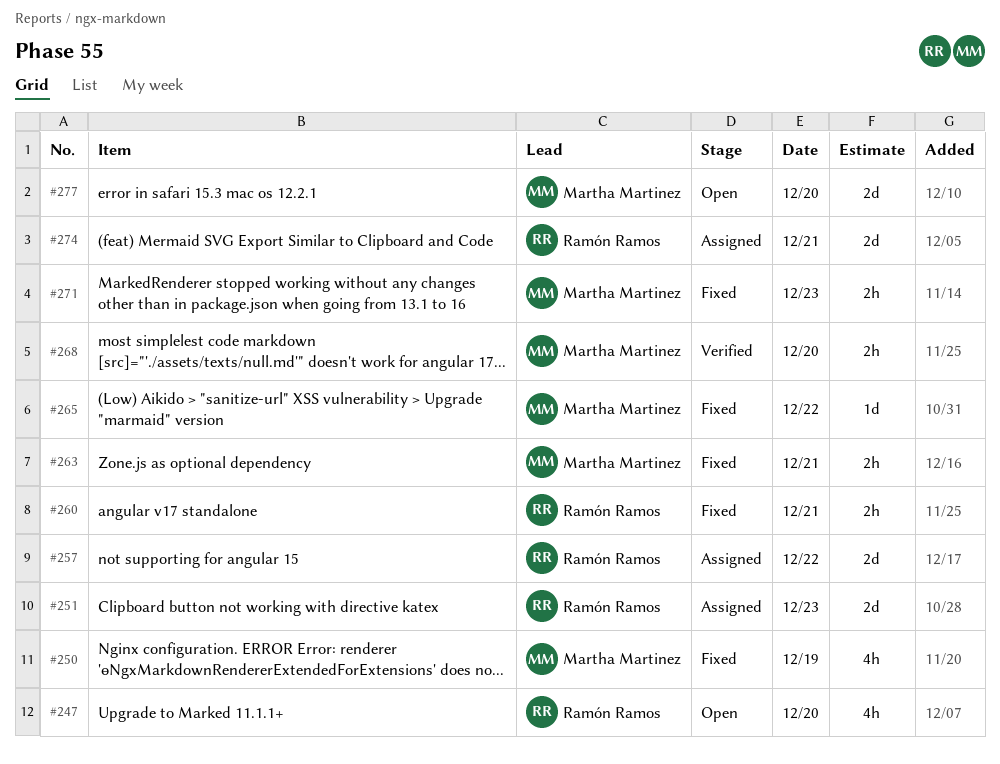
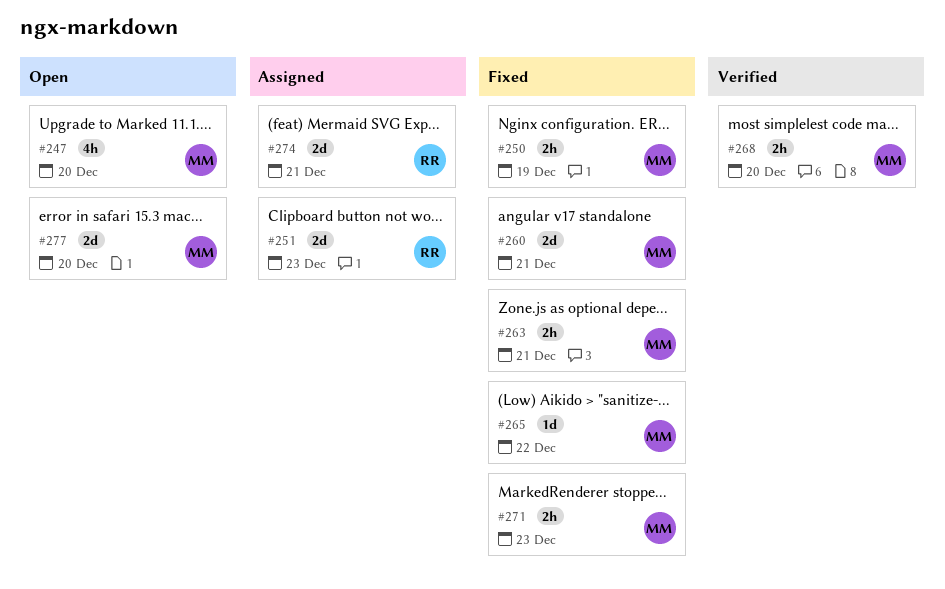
#247, owner: Ramón Ramos -> Martha Martinez
#250, estimate: 4h -> 2h
#257: present -> none
#260, owner: Ramón Ramos -> Martha Martinez
#260, estimate: 2h -> 2d

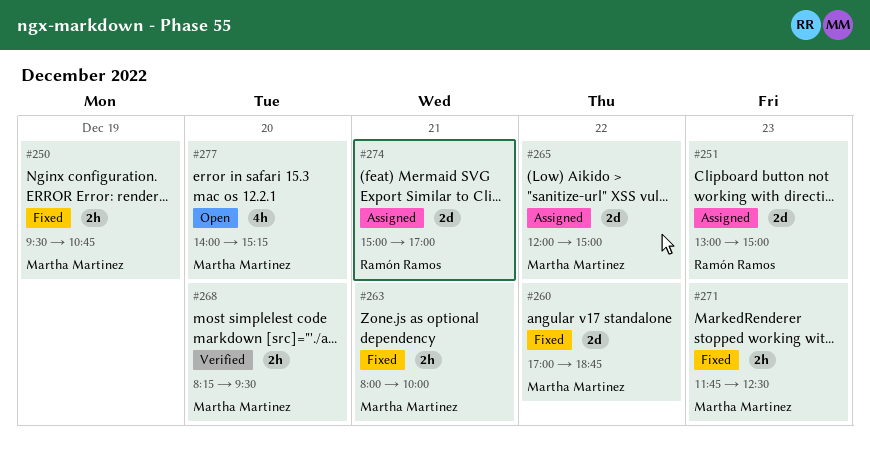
#247: present -> none
#260, day: Dec 21 -> Dec 22
#265, status: Fixed -> Assigned
#265, estimate: 1d -> 2d
#277, estimate: 2d -> 4h

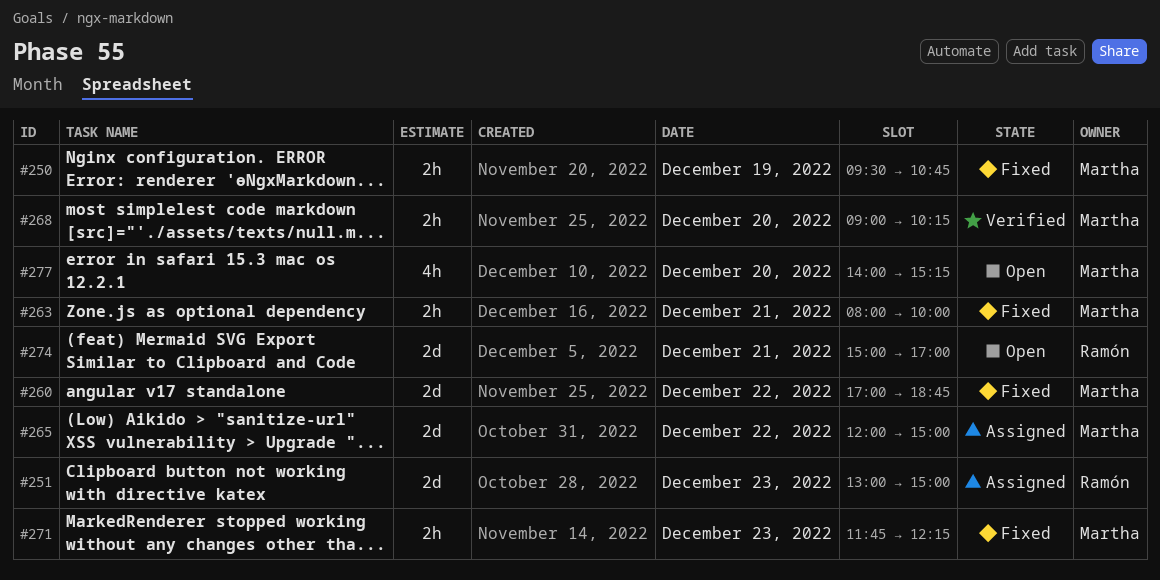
#268, begins: 08:15 -> 09:00
#268, ends: 09:30 -> 10:15
#271, ends: 12:30 -> 12:15
#274, status: Assigned -> Open

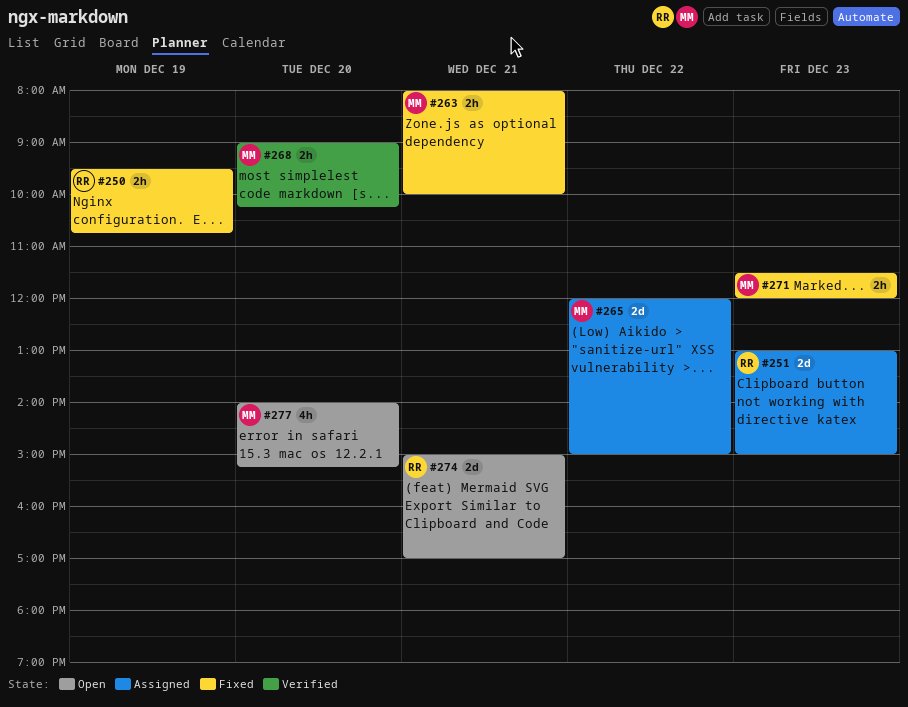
#250, owner: Martha -> Ramón
#260: present -> none
#271, begins: 11:45 -> 11:30
#271, ends: 12:15 -> 12:00

